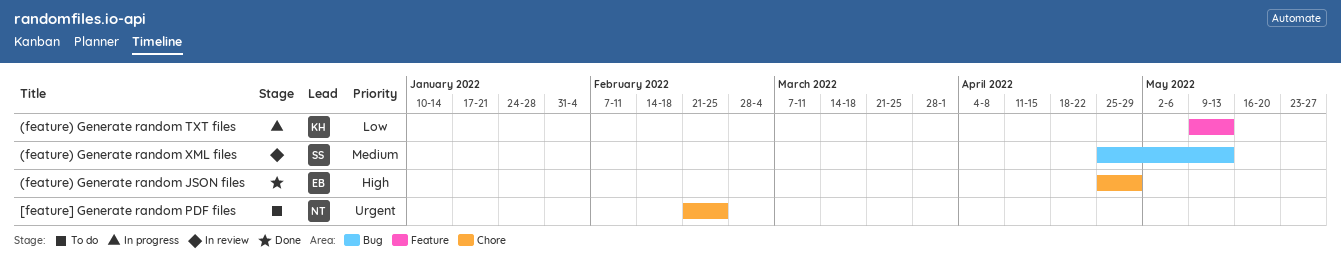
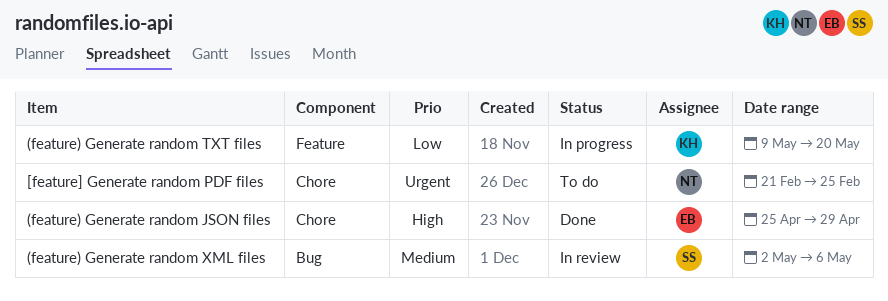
(feature) Generate random TXT files, due: May 13 -> May 20
(feature) Generate random XML files, start: Apr 25 -> May 2
(feature) Generate random XML files, due: May 13 -> May 6

